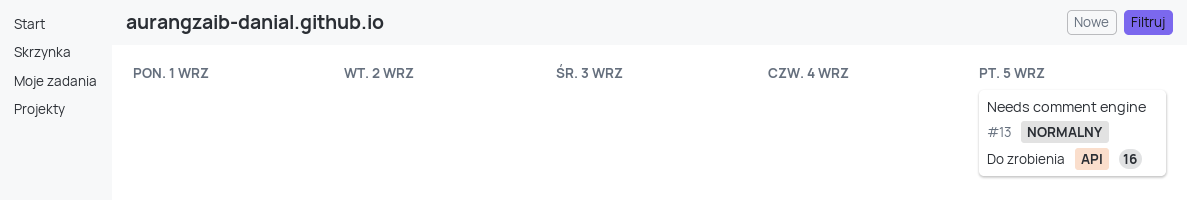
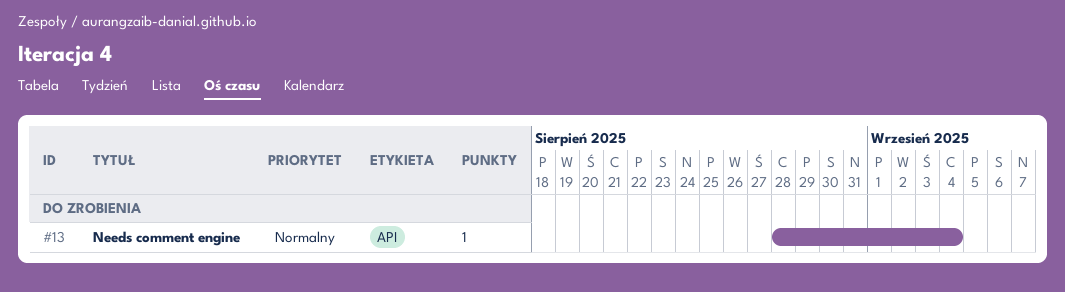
#13, estimate: 16 -> 1
#13, due: Sep 5 -> Sep 4

